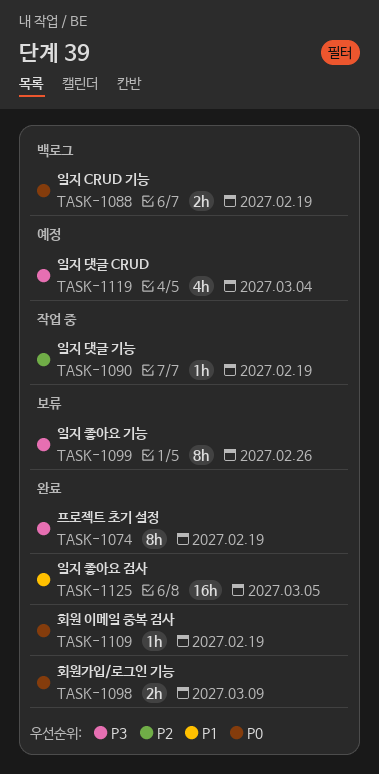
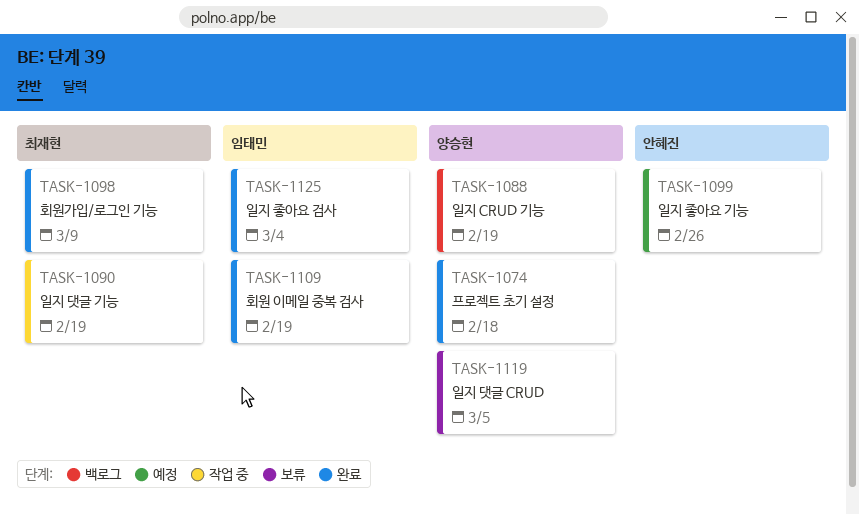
TASK-1074, due: Feb 19 -> Feb 18
TASK-1099, status: 보류 -> 예정
TASK-1119, status: 예정 -> 보류
TASK-1119, due: Mar 4 -> Mar 5
TASK-1125, due: Mar 5 -> Mar 4

